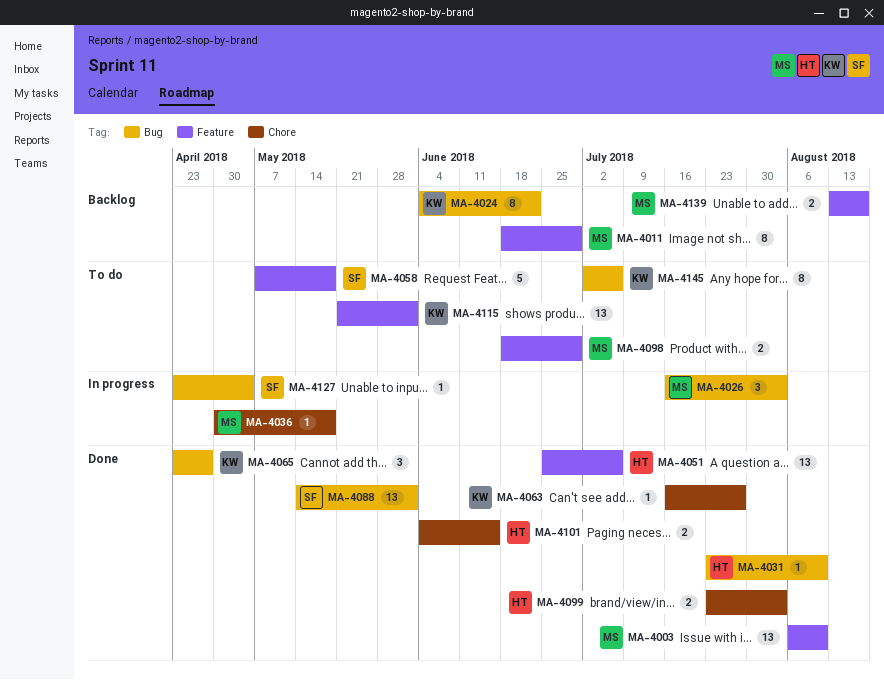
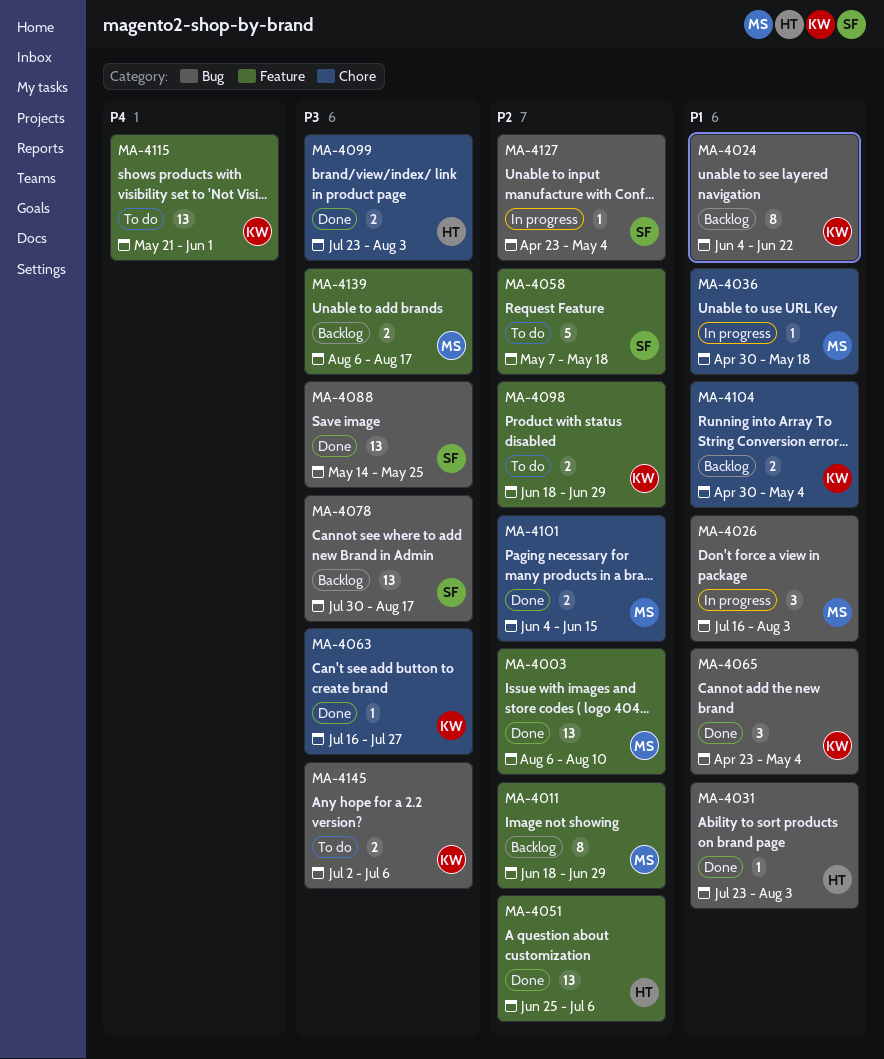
MA-4031, due: Aug 10 -> Aug 3
MA-4065, due: Apr 27 -> May 4
MA-4078: none -> present
MA-4088, due: Jun 1 -> May 25
MA-4098, owner: MS -> KW
MA-4101, owner: HT -> MS
MA-4104: none -> present
MA-4139, start: Aug 13 -> Aug 6
MA-4145, estimate: 8 -> 2

